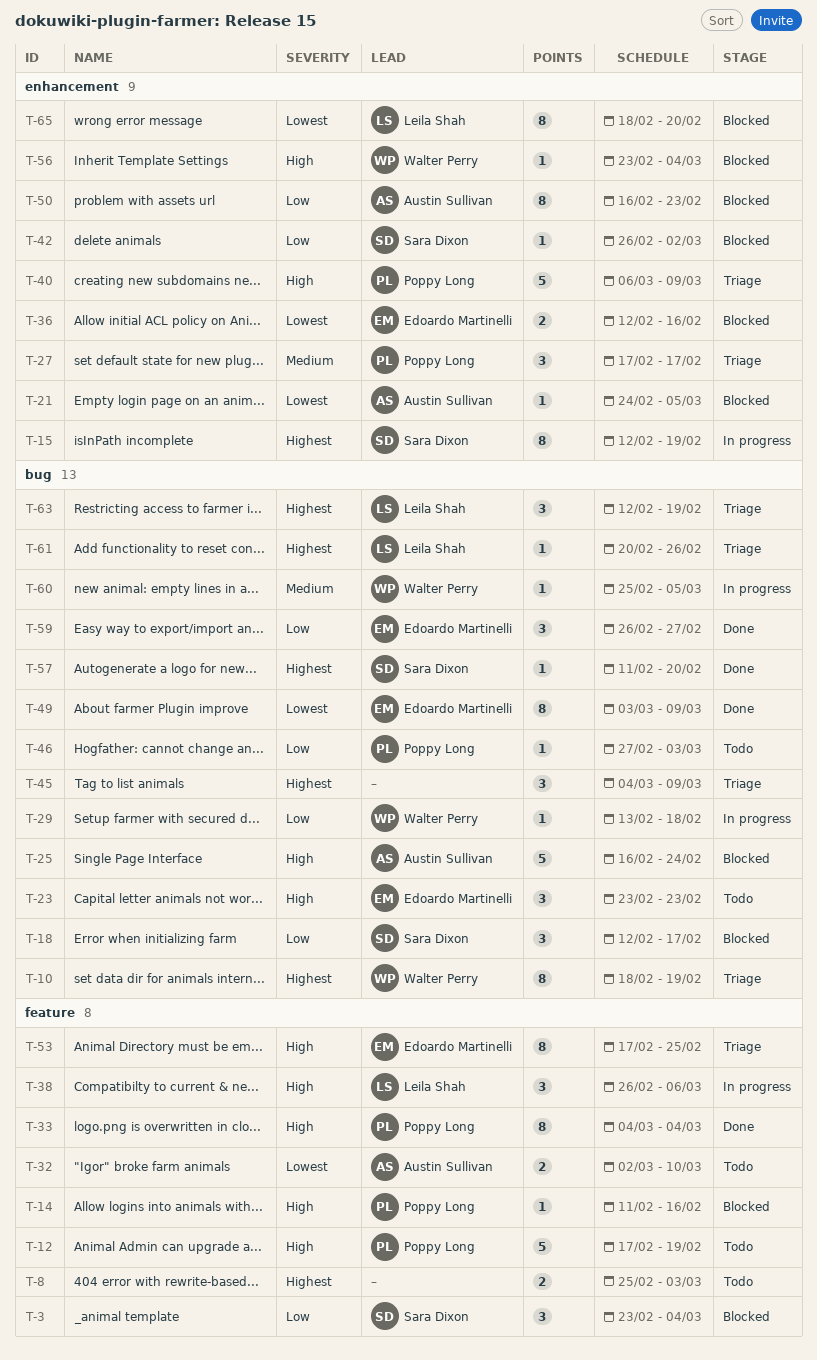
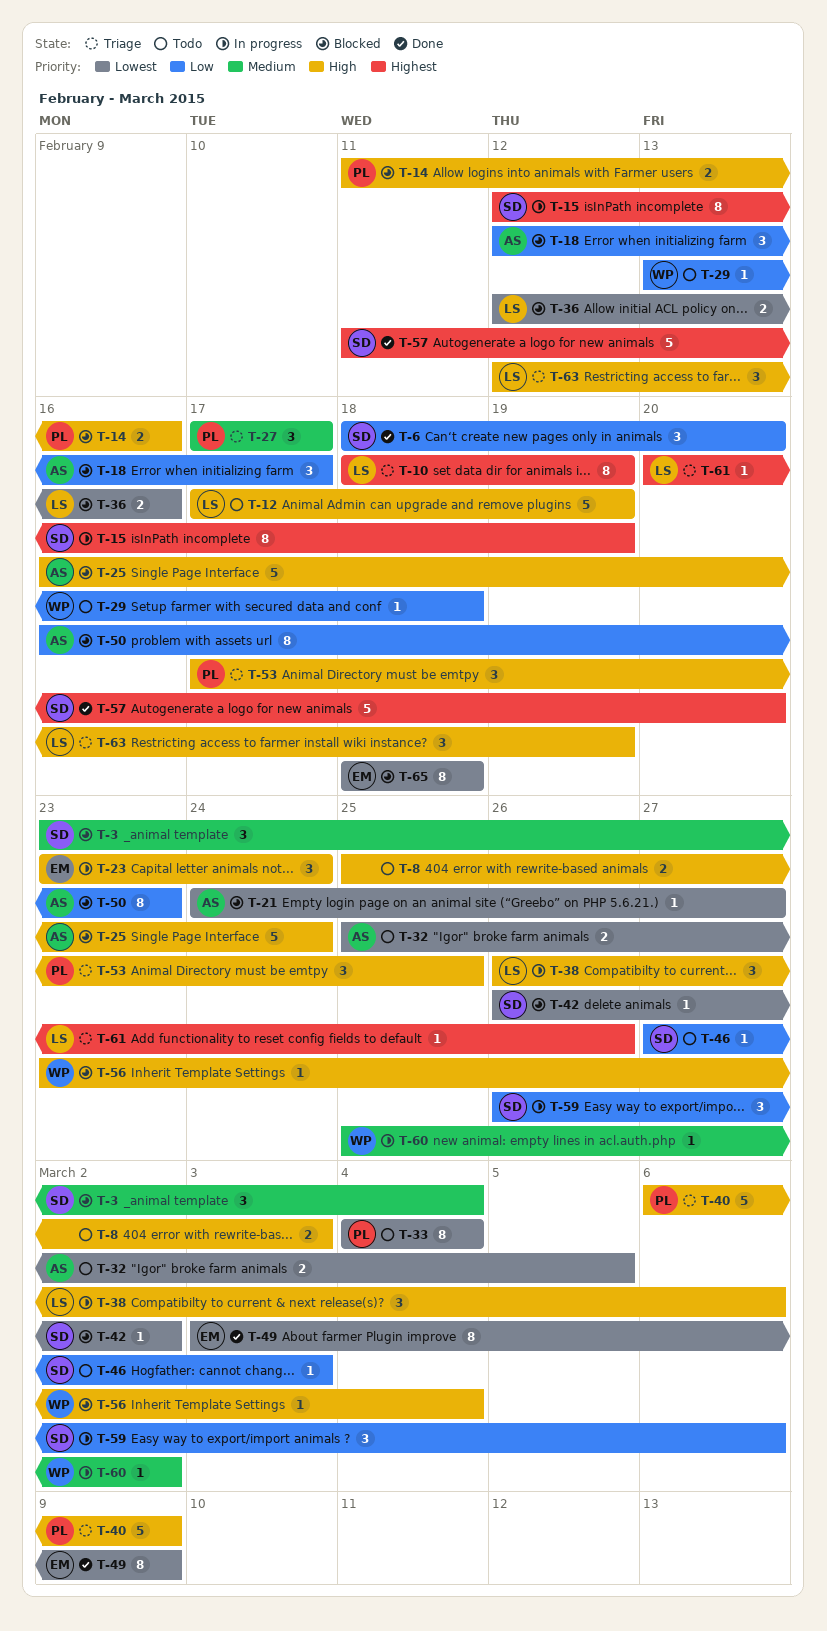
T-3, priority: Low -> Medium
T-6: none -> present
T-8, priority: Highest -> High
T-10, owner: Walter Perry -> Leila Shah
T-12, owner: Poppy Long -> Leila Shah
T-14, estimate: 1 -> 2
T-18, owner: Sara Dixon -> Austin Sullivan
T-21, due: Mar 5 -> Feb 27
T-23, status: Todo -> In progress
T-23, due: Feb 23 -> Feb 24
T-29, status: In progress -> Todo
T-32, start: Mar 2 -> Feb 25
T-32, due: Mar 10 -> Mar 5
T-33, status: Done -> Todo
T-33, priority: High -> Lowest
T-36, owner: Edoardo Martinelli -> Leila Shah
T-42, priority: Low -> Lowest
T-45: present -> none
T-46, owner: Poppy Long -> Sara Dixon
T-53, owner: Edoardo Martinelli -> Poppy Long
T-53, estimate: 8 -> 3
T-57, estimate: 1 -> 5
T-59, status: Done -> In progress
T-59, owner: Edoardo Martinelli -> Sara Dixon
T-59, due: Feb 27 -> Mar 6
T-60, due: Mar 5 -> Mar 2
T-63, priority: Highest -> High
T-65, owner: Leila Shah -> Edoardo Martinelli
T-65, due: Feb 20 -> Feb 18

